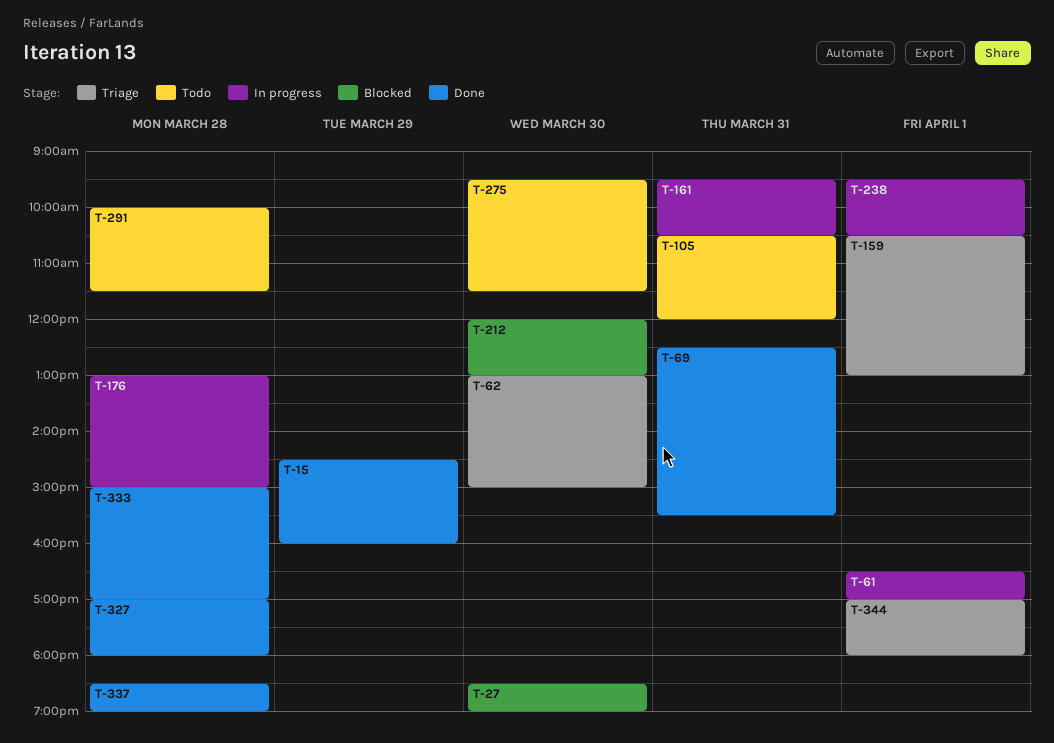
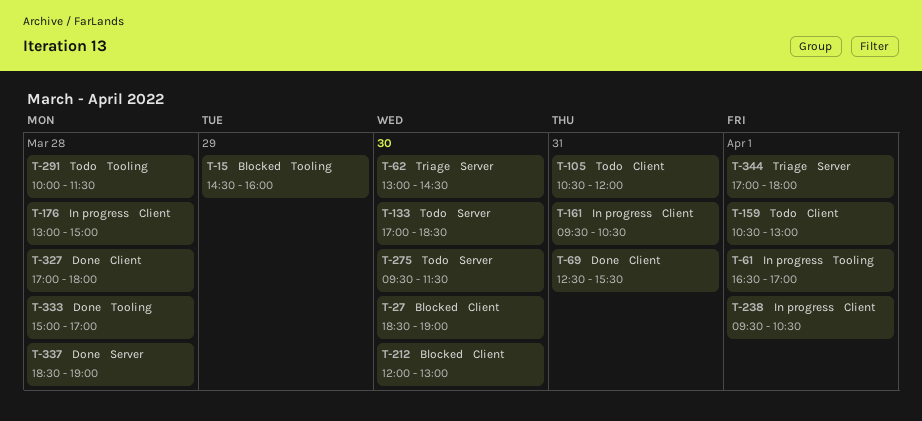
T-15, status: Done -> Blocked
T-62, ends: 15:00 -> 14:30
T-133: none -> present
T-159, status: Triage -> Todo

